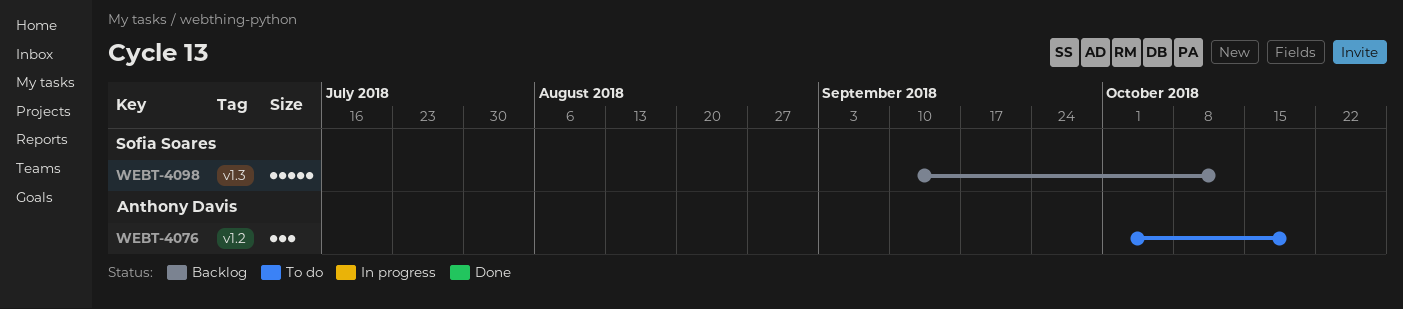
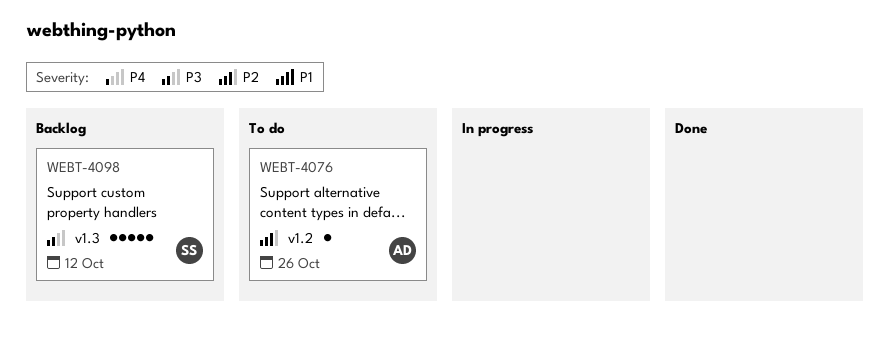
WEBT-4076, estimate: 3 -> 1
WEBT-4076, due: Oct 19 -> Oct 26

